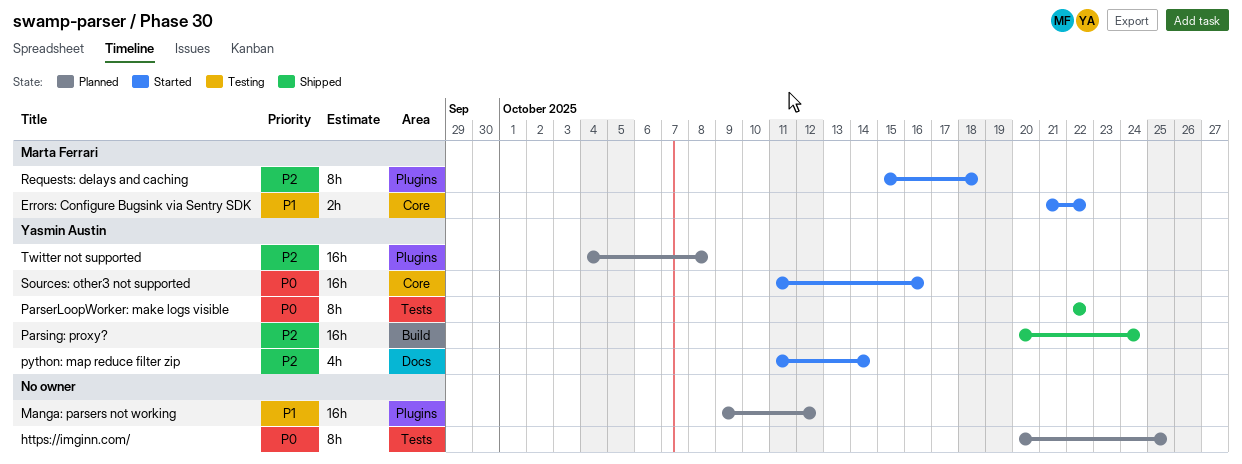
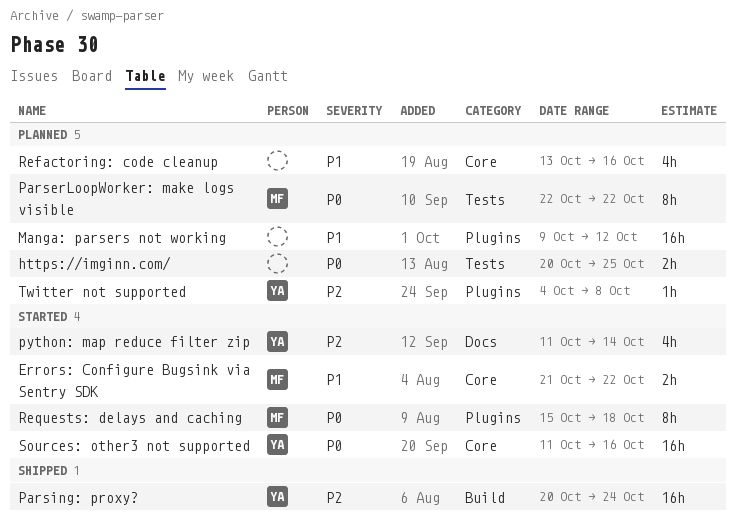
https://imginn.com/, estimate: 8h -> 2h
ParserLoopWorker: make logs visible, status: Shipped -> Planned
ParserLoopWorker: make logs visible, owner: Yasmin Austin -> Marta Ferrari
Refactoring: code cleanup: none -> present
Requests: delays and caching, priority: P2 -> P0
Twitter not supported, estimate: 16h -> 1h

